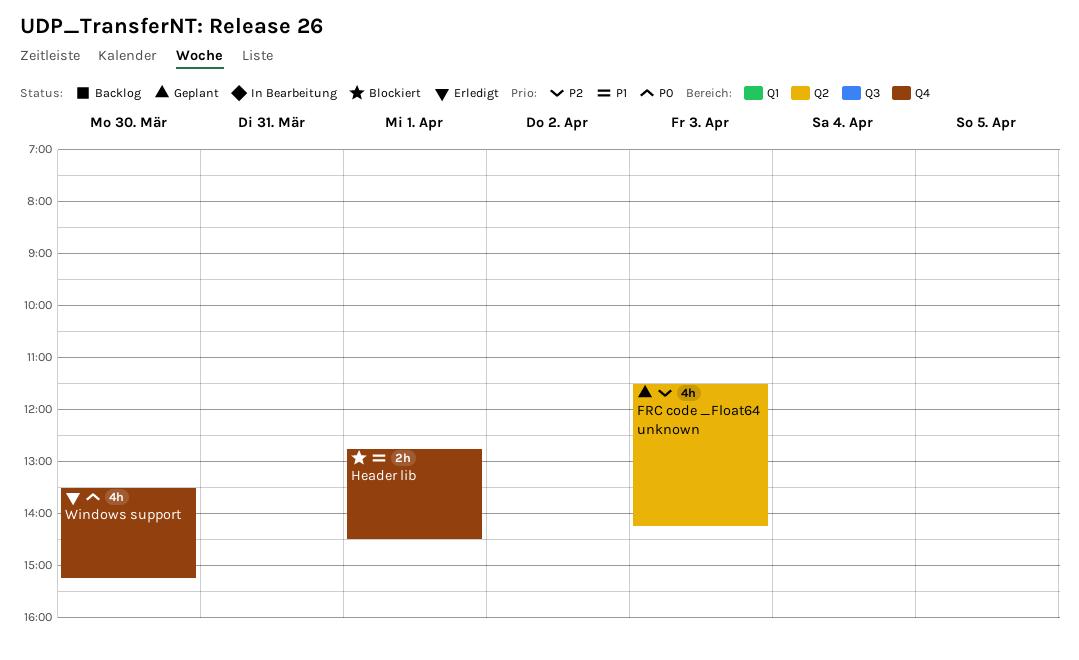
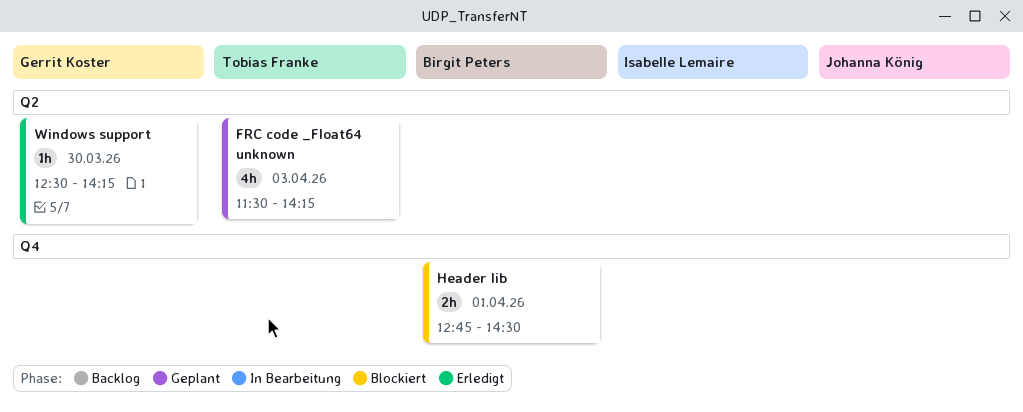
Windows support, label: Q4 -> Q2
Windows support, estimate: 4h -> 1h
Windows support, begins: 13:30 -> 12:30
Windows support, ends: 15:15 -> 14:15

